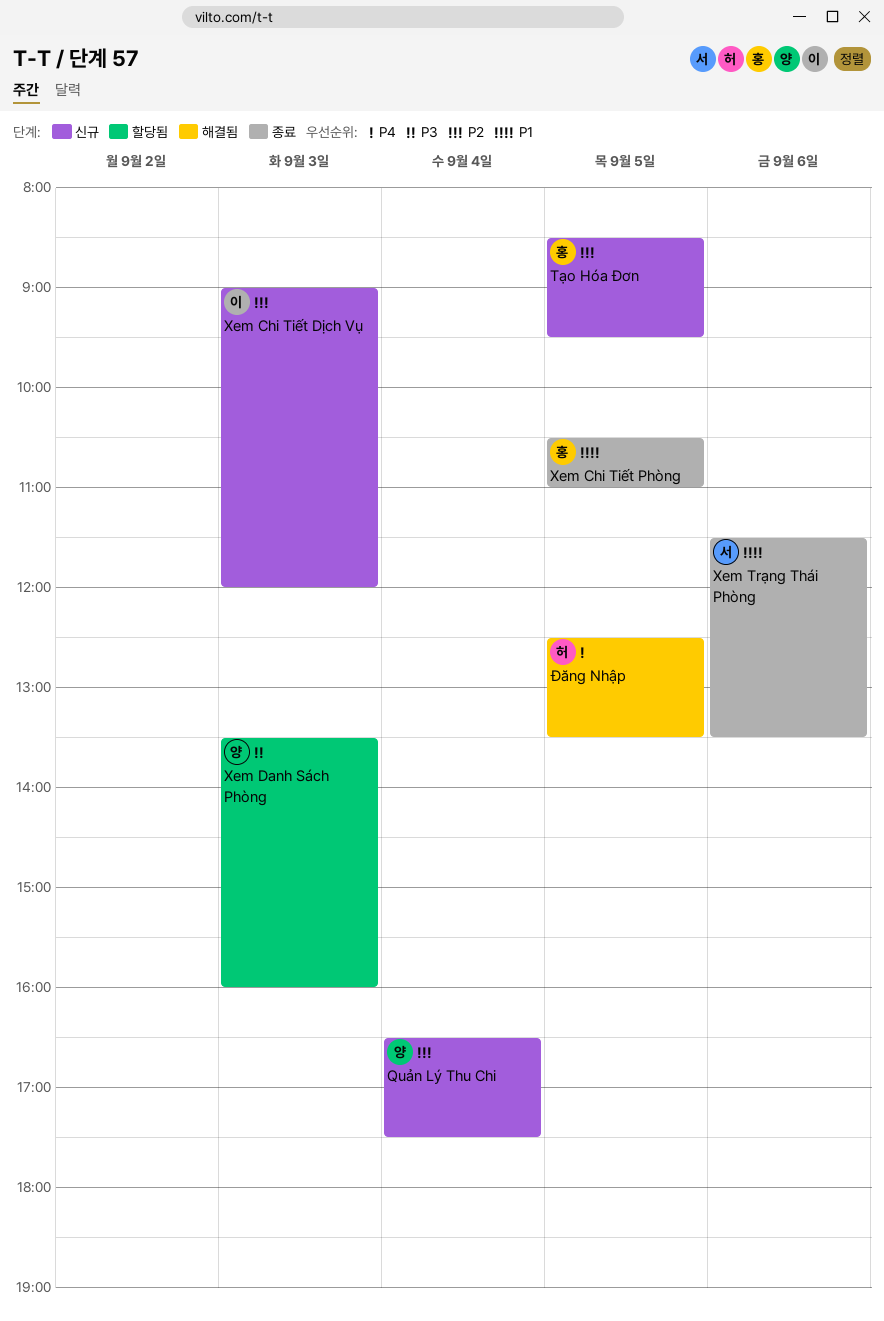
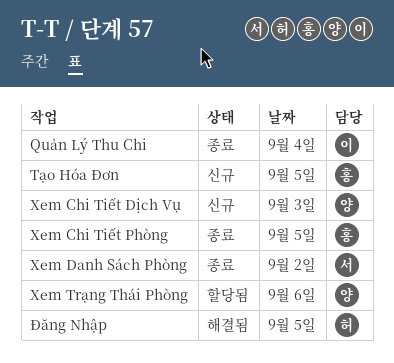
Quản Lý Thu Chi, status: 신규 -> 종료
Quản Lý Thu Chi, owner: 양 -> 이
Xem Chi Tiết Dịch Vụ, owner: 이 -> 양
Xem Danh Sách Phòng, status: 할당됨 -> 종료
Xem Danh Sách Phòng, owner: 양 -> 서
Xem Danh Sách Phòng, day: Sep 3 -> Sep 2
Xem Trạng Thái Phòng, status: 종료 -> 할당됨
Xem Trạng Thái Phòng, owner: 서 -> 양

